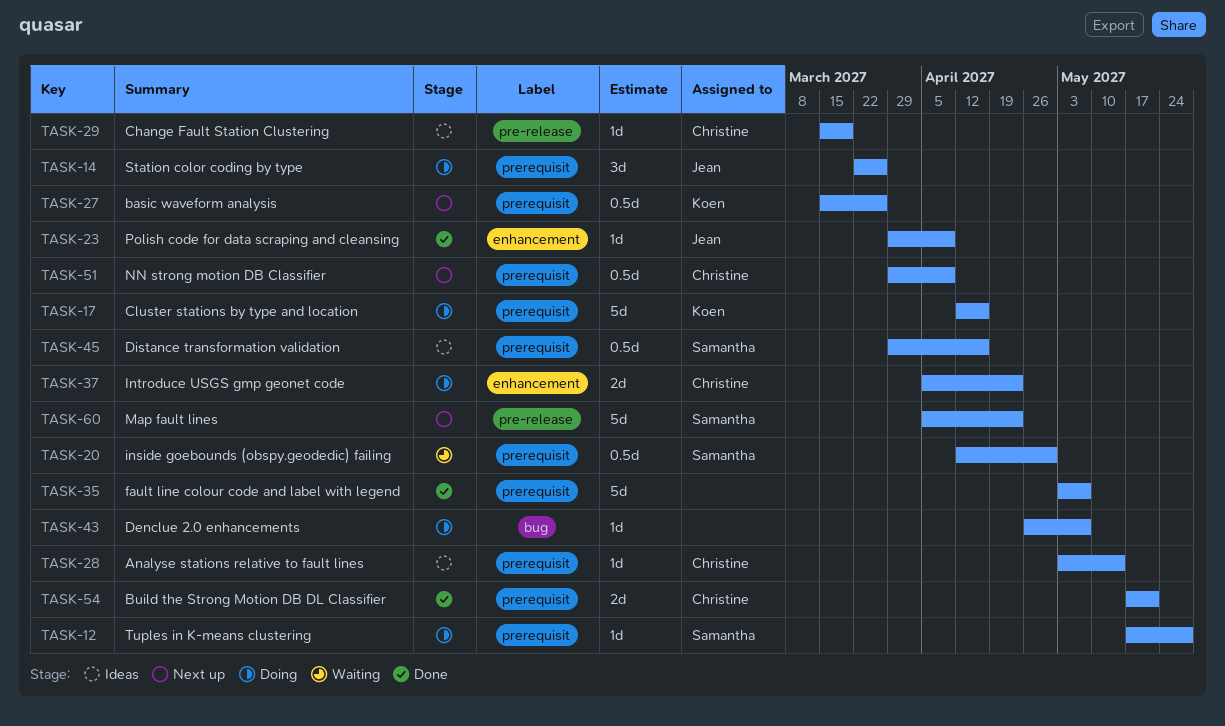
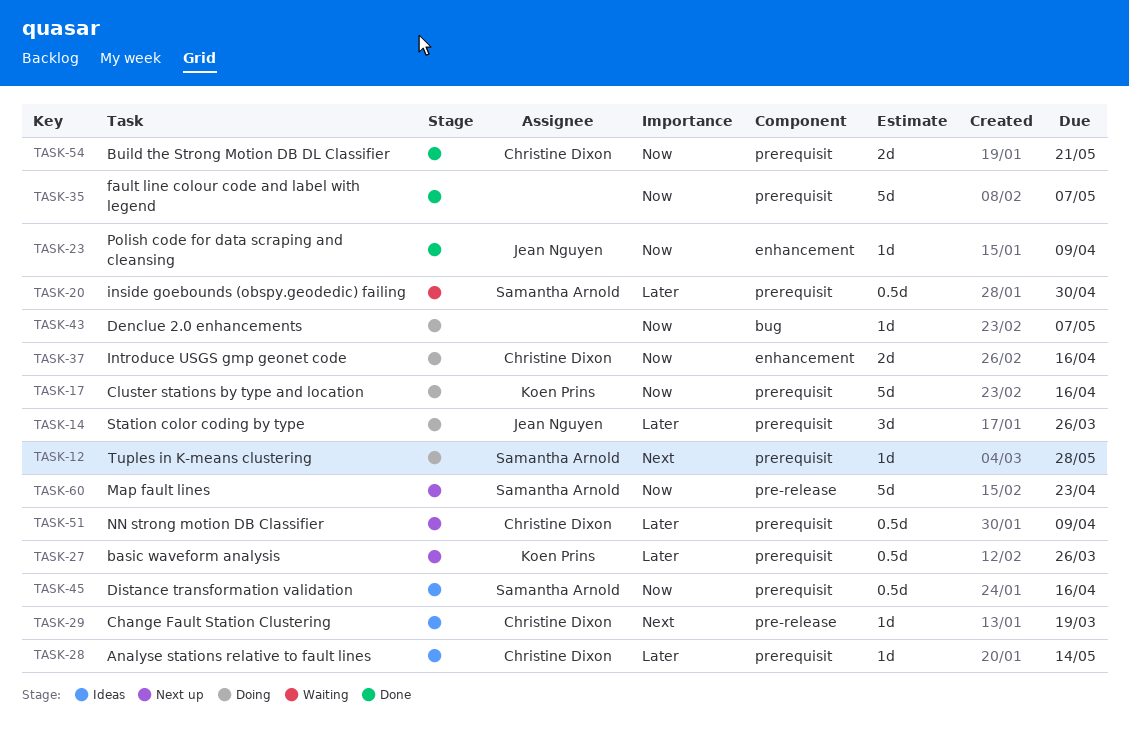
TASK-37, due: Apr 23 -> Apr 16

